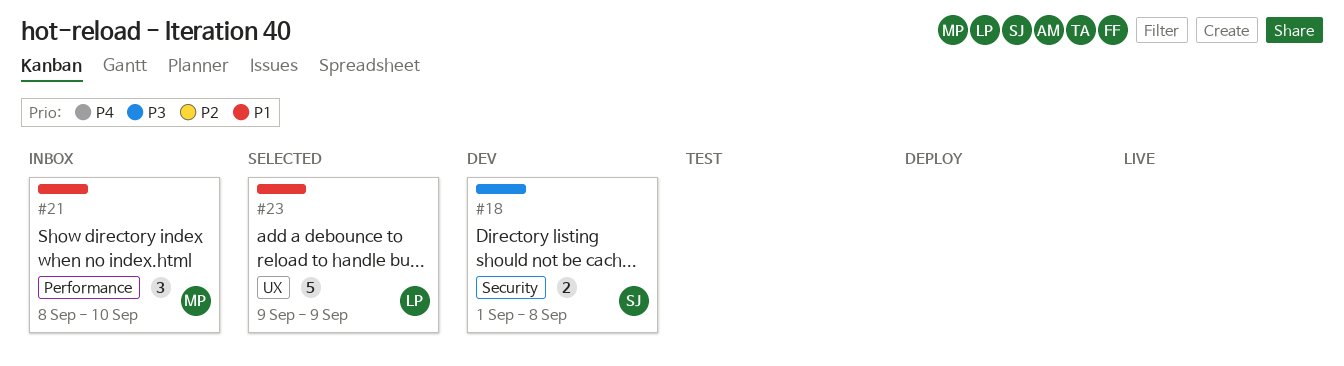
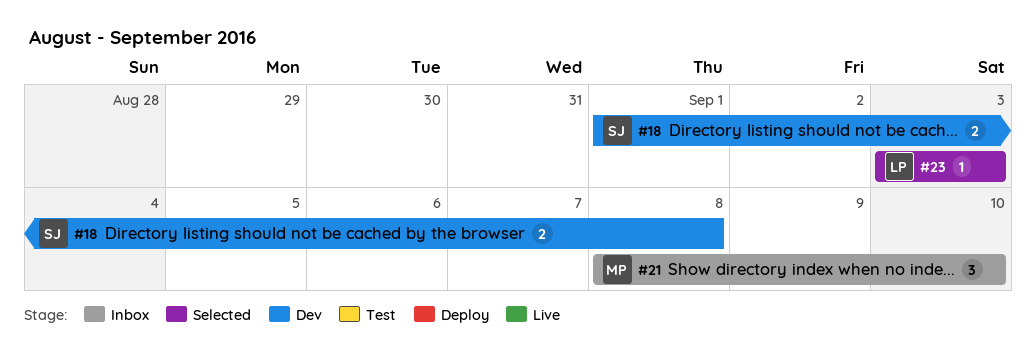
#23, estimate: 5 -> 1
#23, start: Sep 9 -> Sep 3
#23, due: Sep 9 -> Sep 3

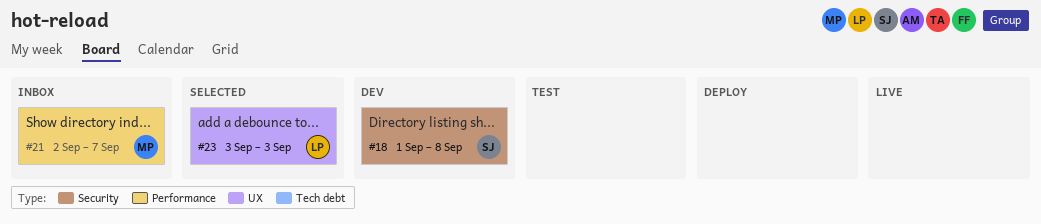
#21, start: Sep 8 -> Sep 2
#21, due: Sep 10 -> Sep 7

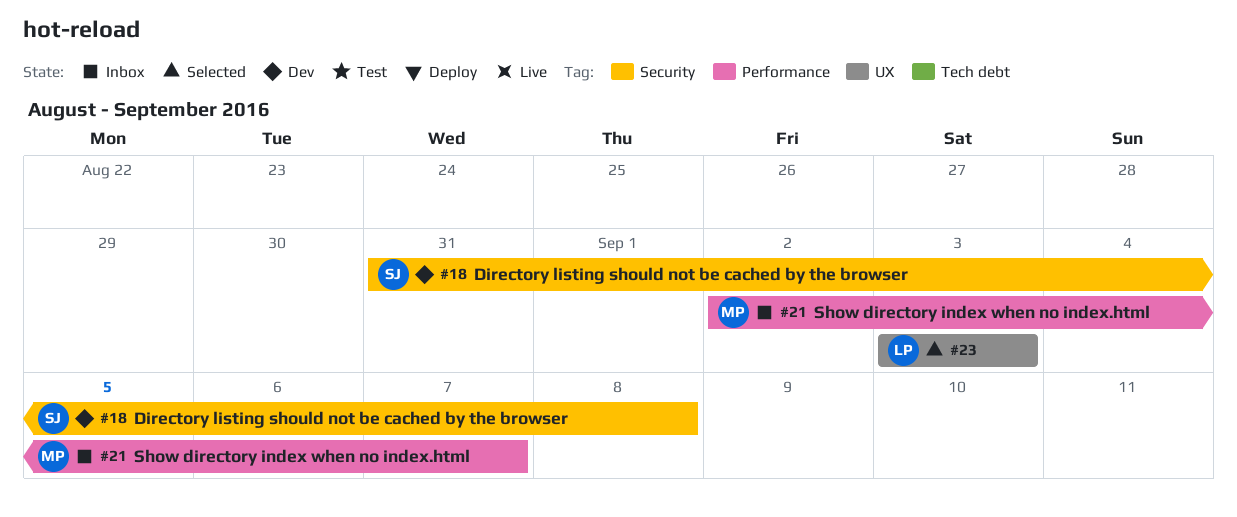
#18, start: Sep 1 -> Aug 31

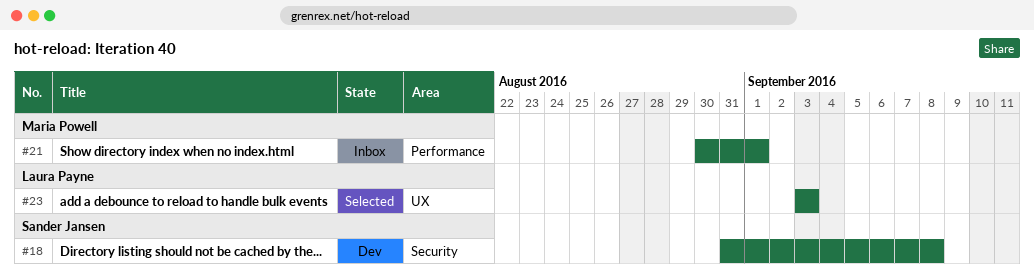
#21, start: Sep 2 -> Aug 30
#21, due: Sep 7 -> Sep 1

